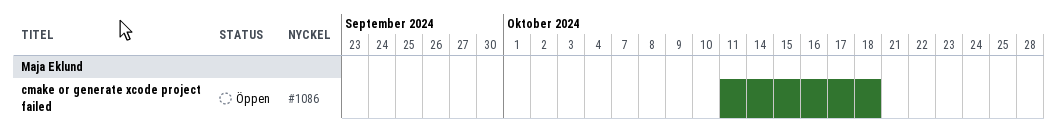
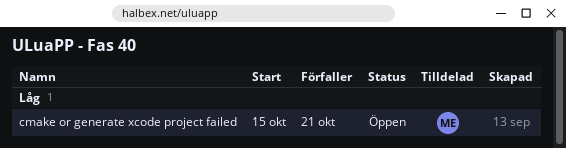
cmake or generate xcode project failed, start: Oct 11 -> Oct 15
cmake or generate xcode project failed, due: Oct 18 -> Oct 21

